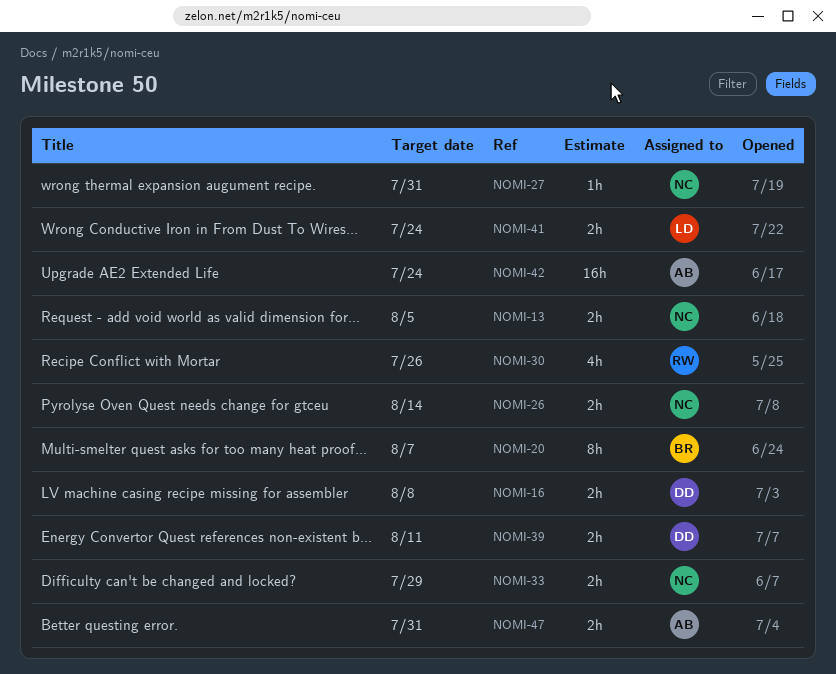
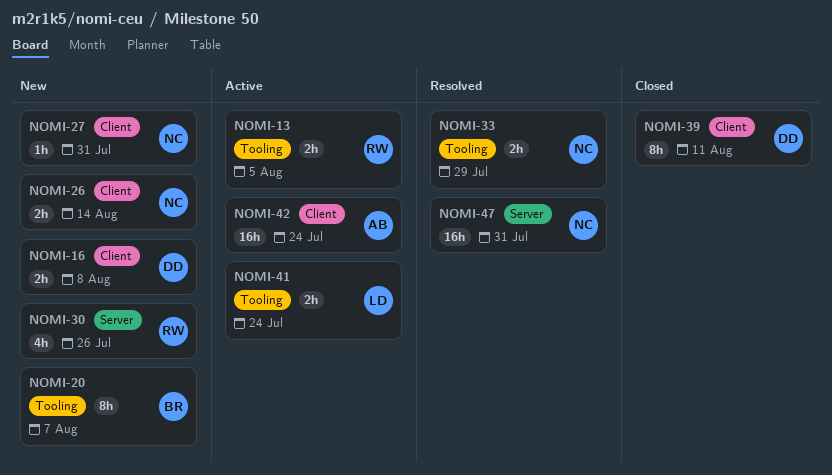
NOMI-13, owner: NC -> RW
NOMI-39, estimate: 2h -> 8h
NOMI-47, owner: AB -> NC
NOMI-47, estimate: 2h -> 16h

